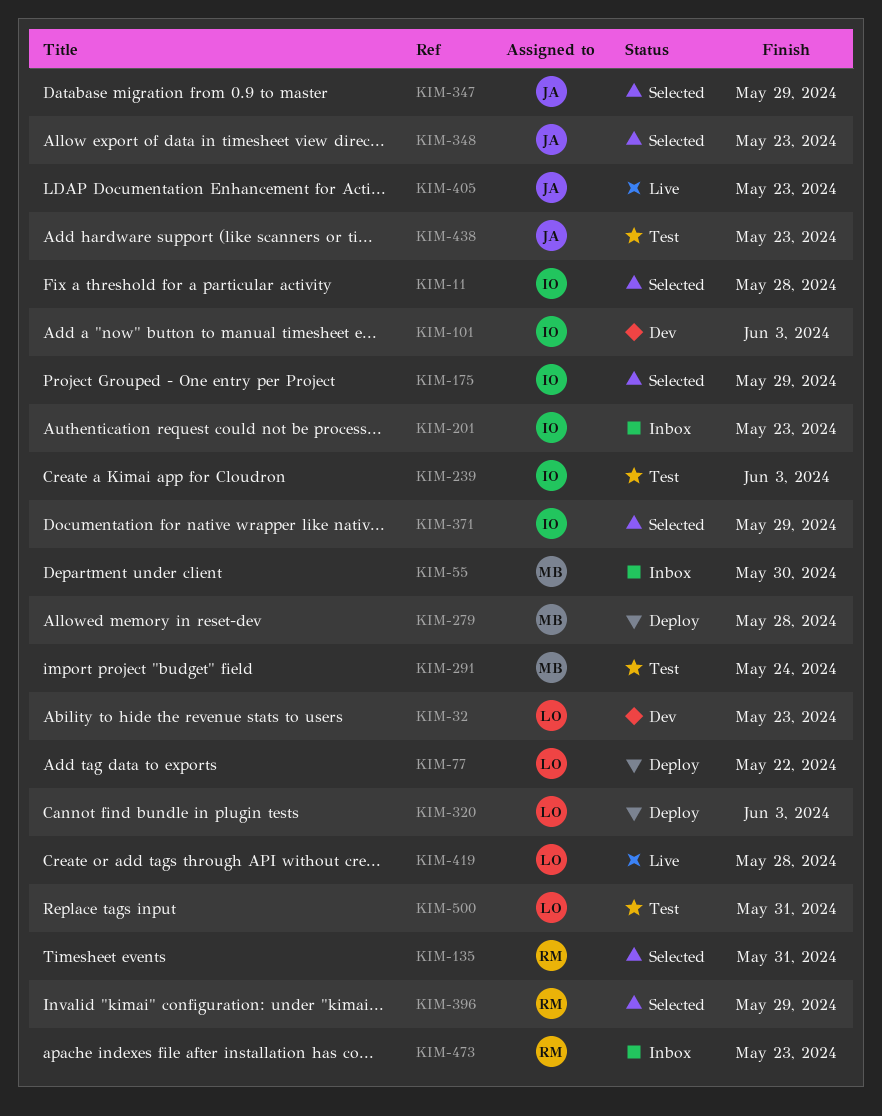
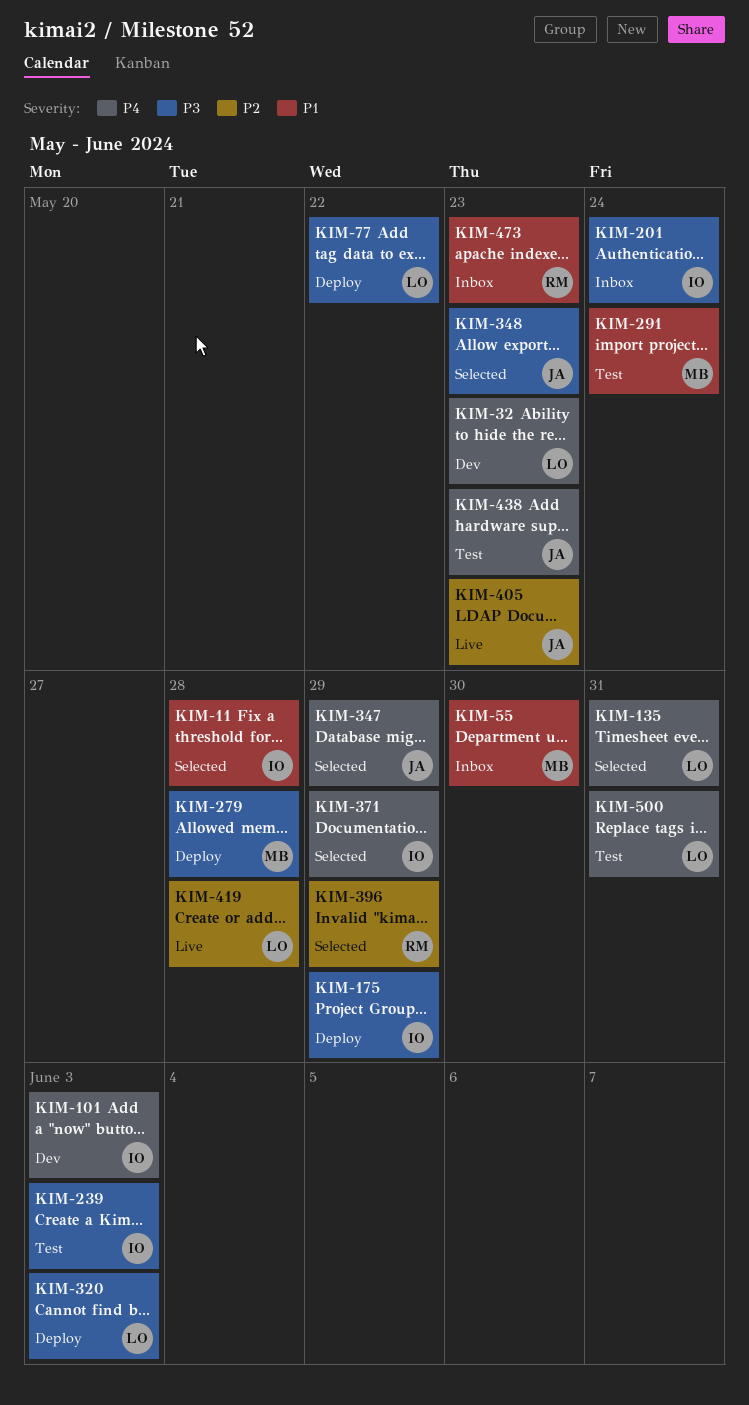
KIM-135, owner: RM -> LO
KIM-175, status: Selected -> Deploy
KIM-201, due: May 23 -> May 24

